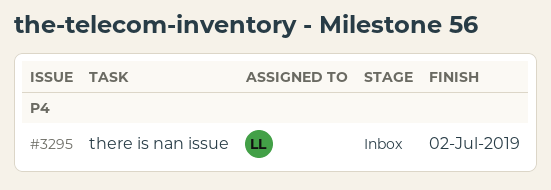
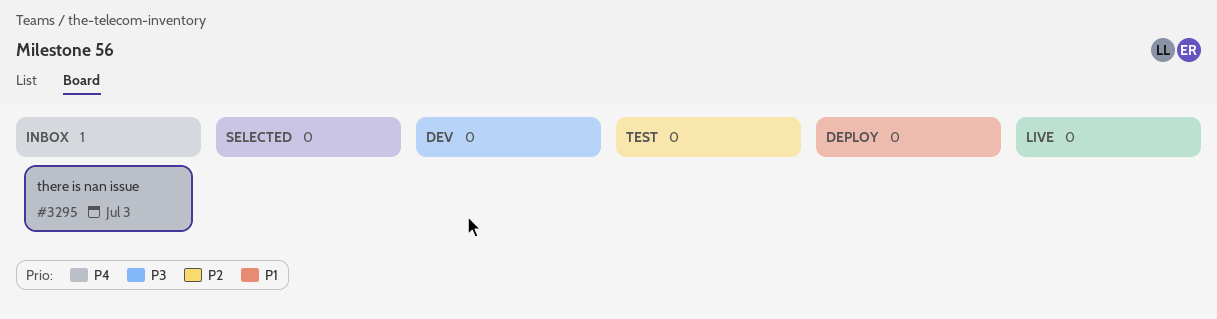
#3295, due: Jul 2 -> Jul 3

